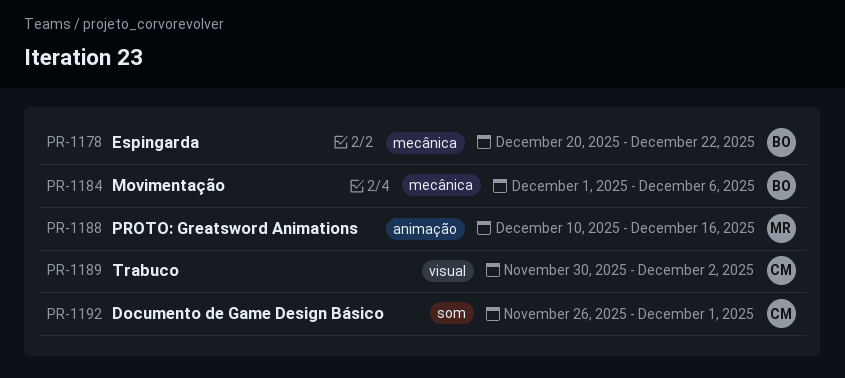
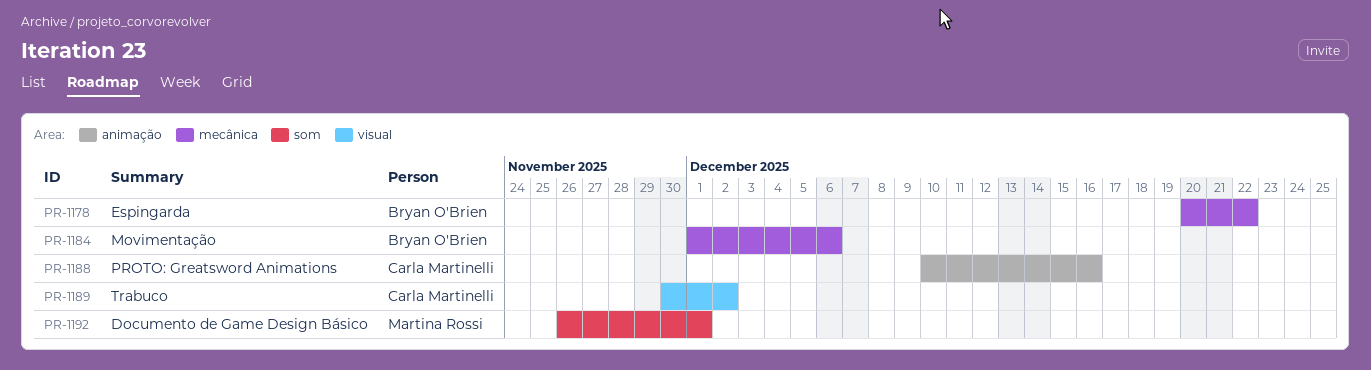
PR-1188, owner: Martina Rossi -> Carla Martinelli
PR-1192, owner: Carla Martinelli -> Martina Rossi

